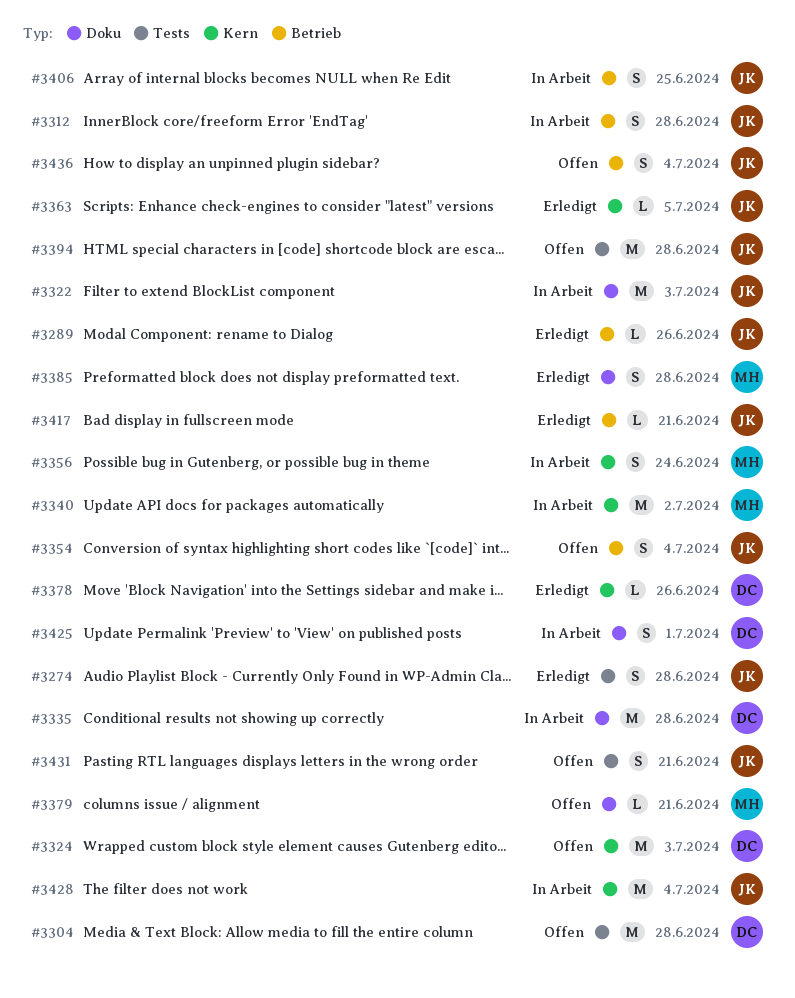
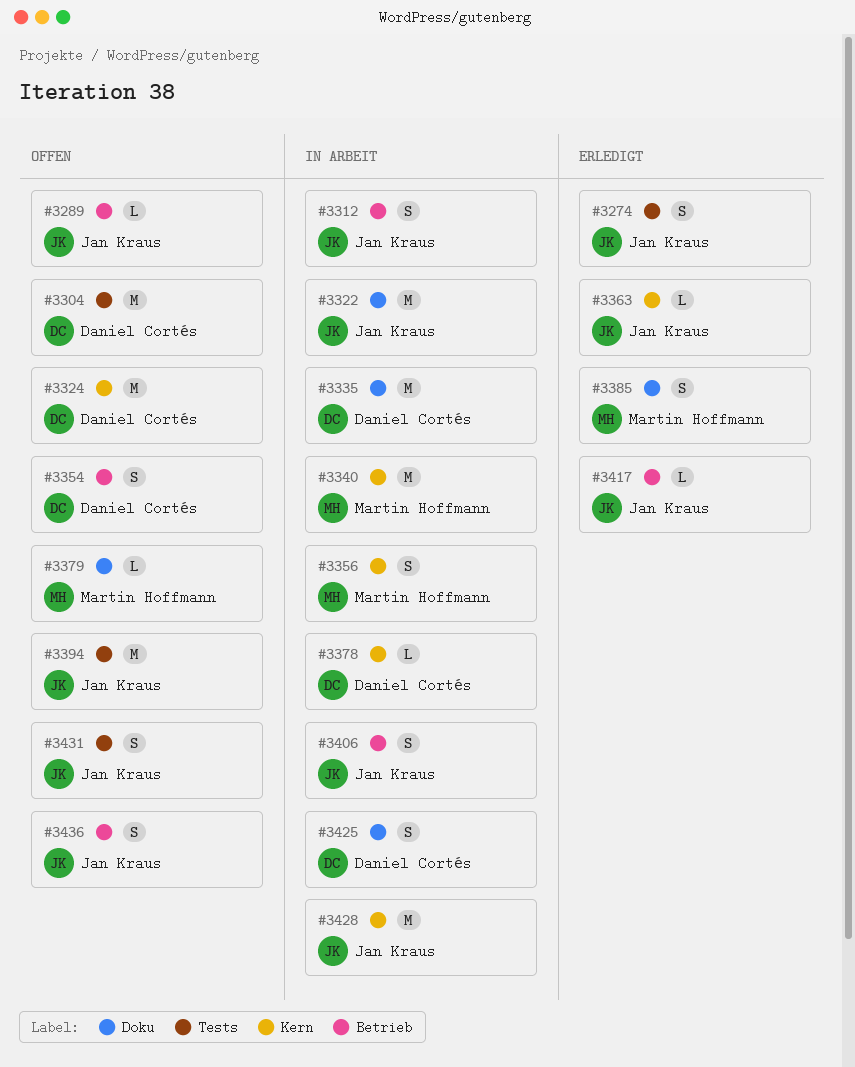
#3289, status: Erledigt -> Offen
#3354, owner: Jan Kraus -> Daniel Cortés
#3378, status: Erledigt -> In Arbeit

